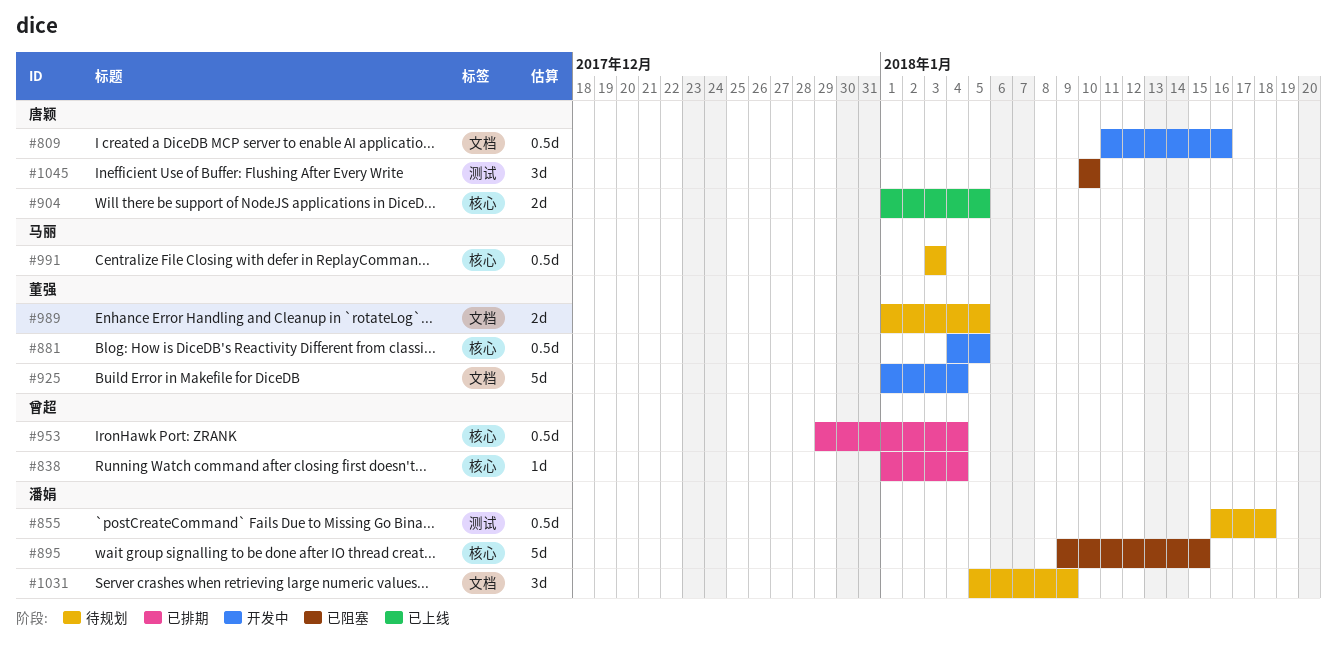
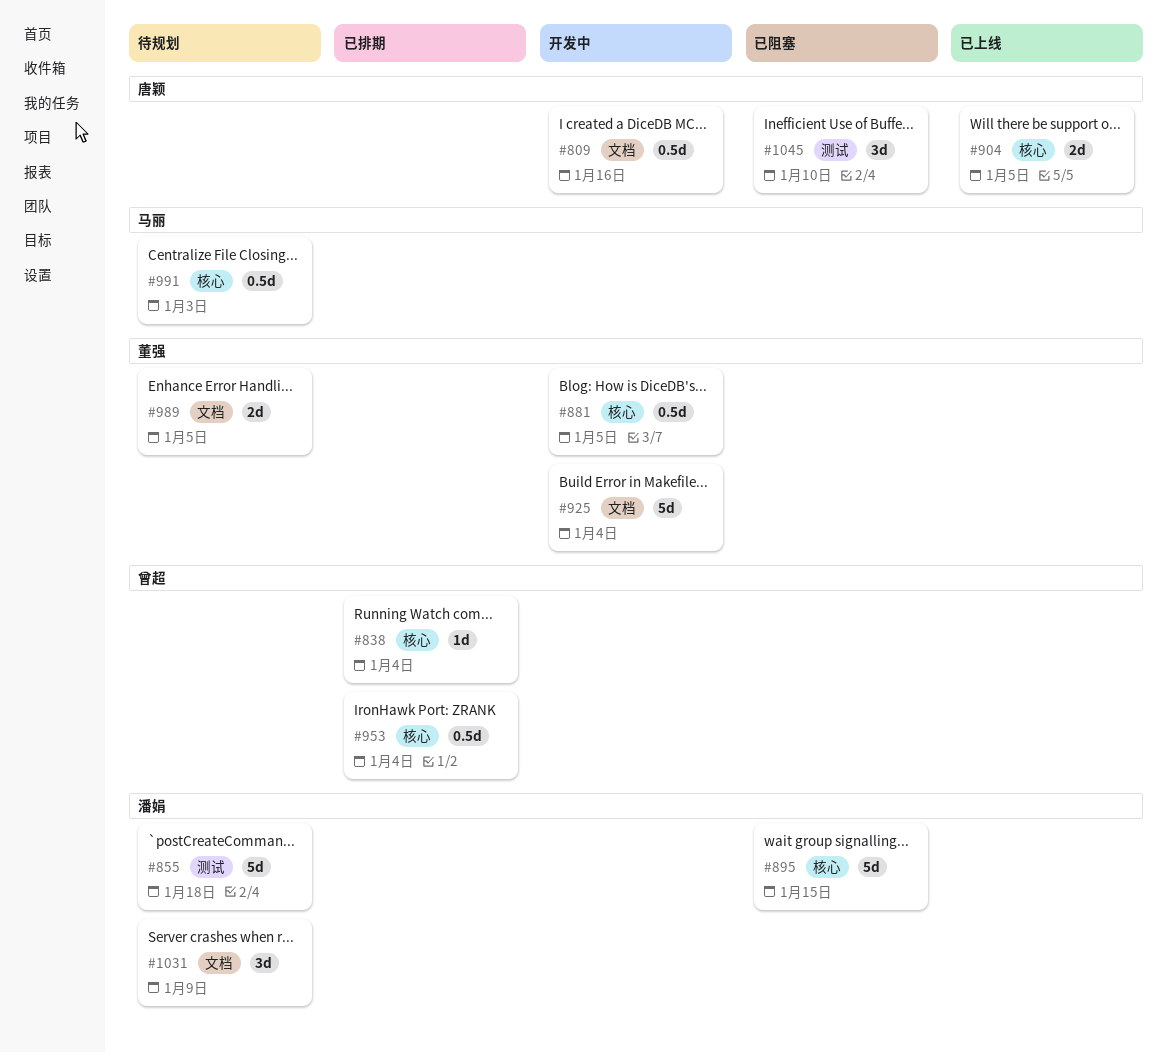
#855, estimate: 0.5d -> 5d

